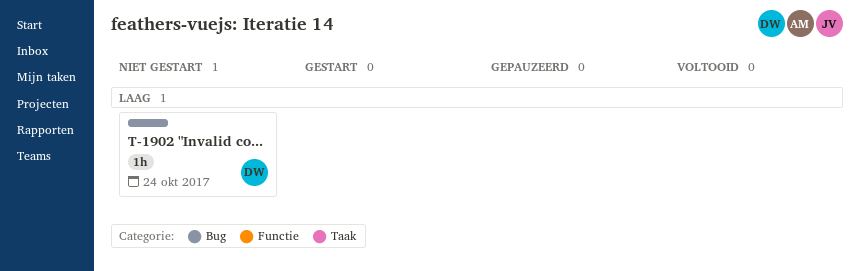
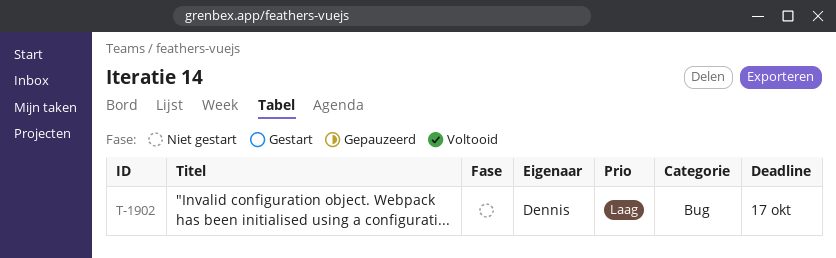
T-1902, due: Oct 24 -> Oct 17

